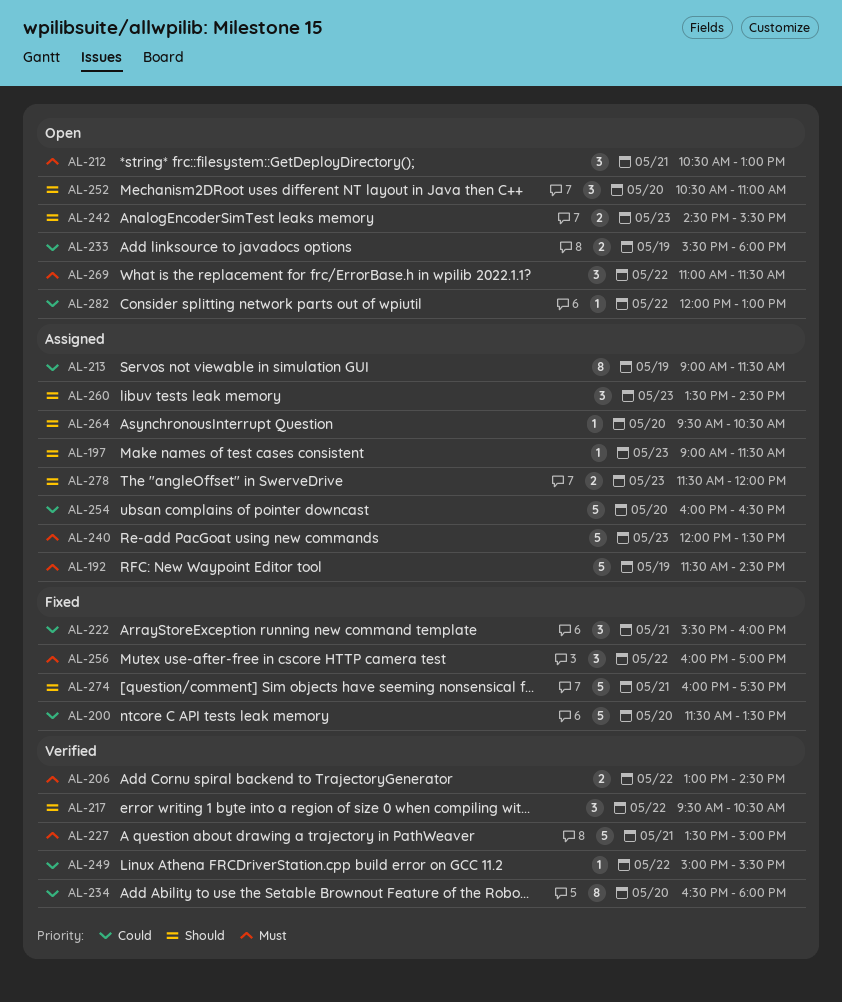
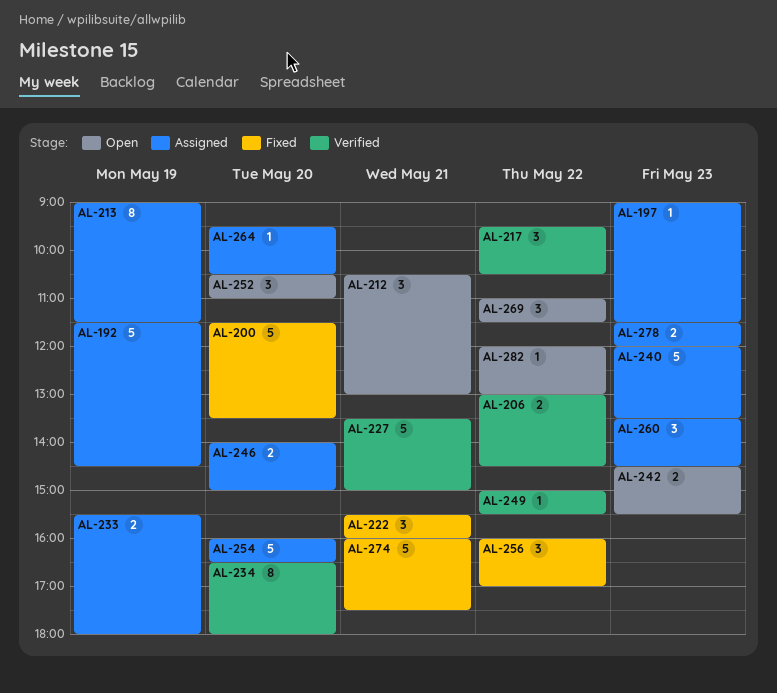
AL-233, status: Open -> Assigned
AL-246: none -> present

